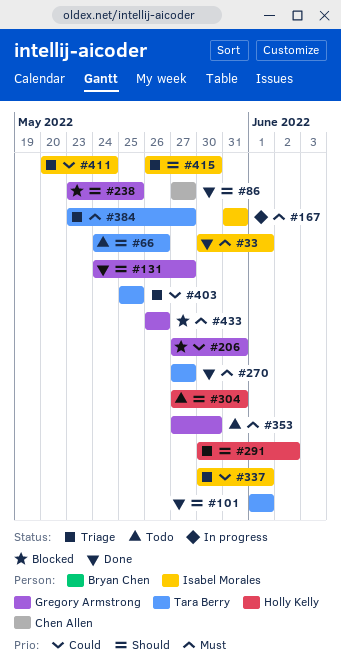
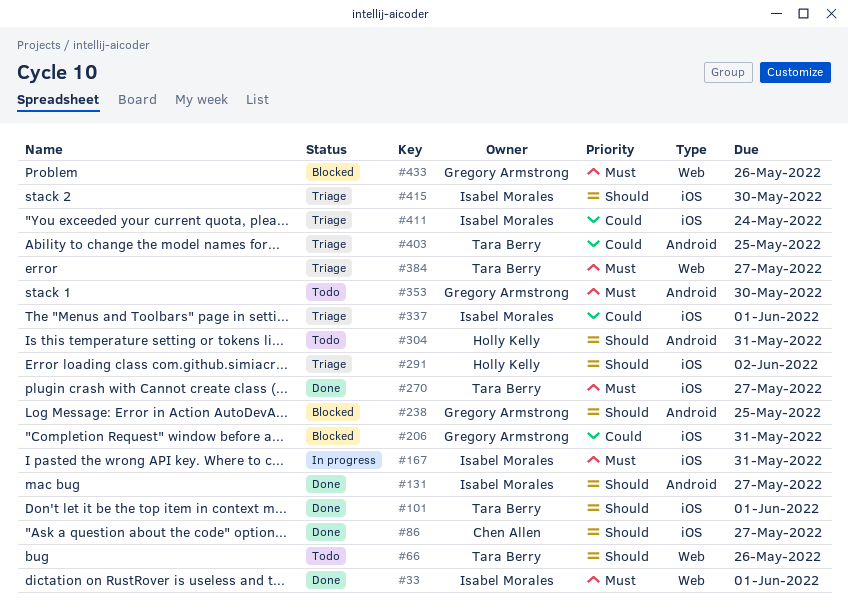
#131, owner: Gregory Armstrong -> Isabel Morales

